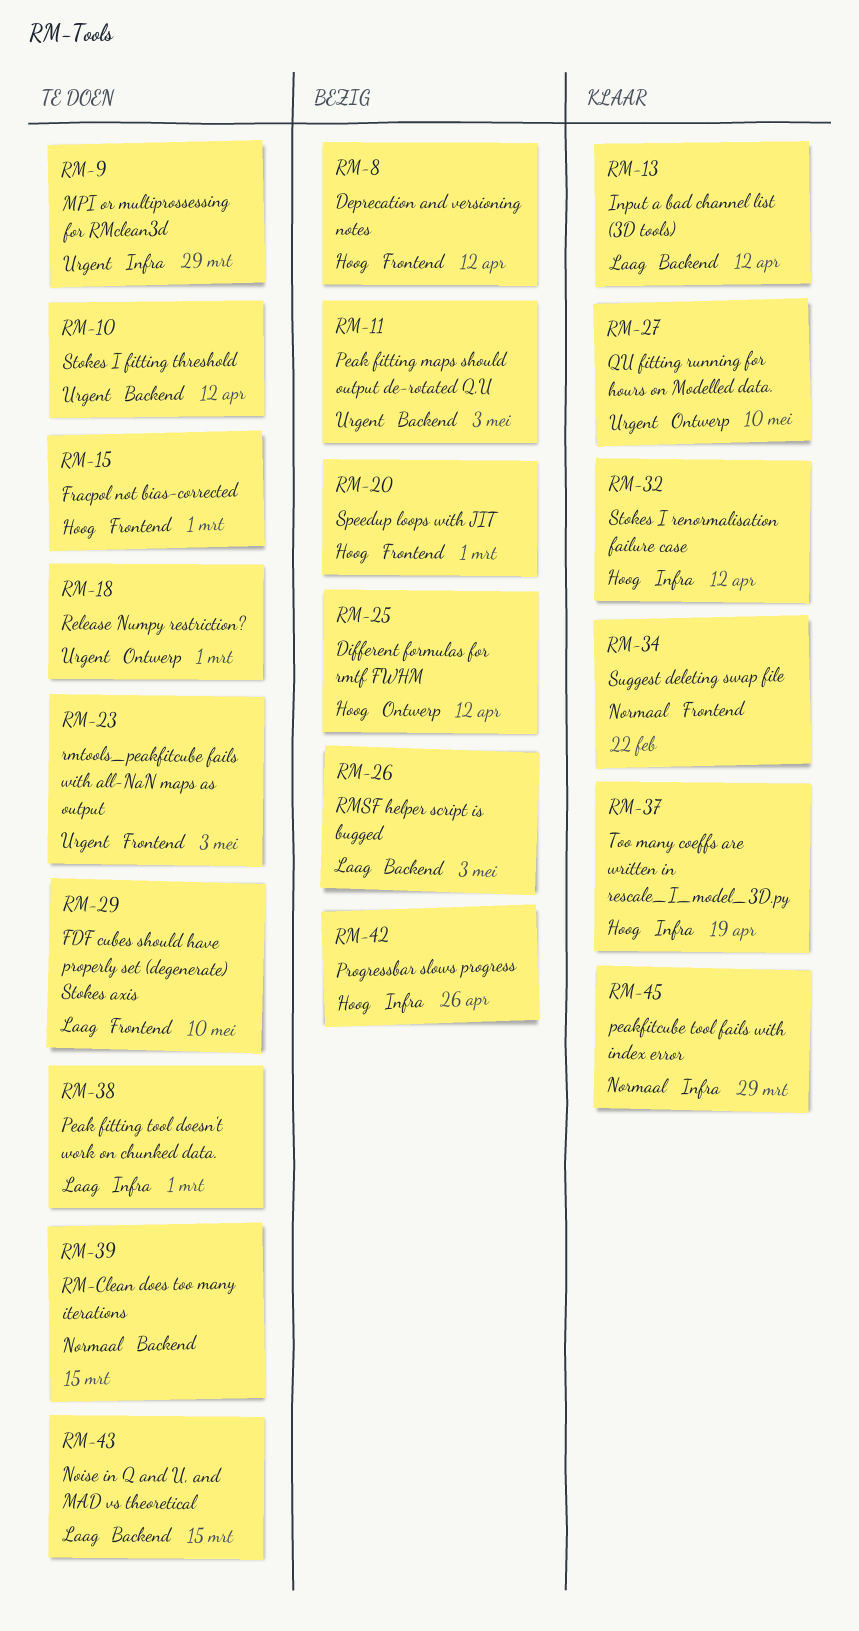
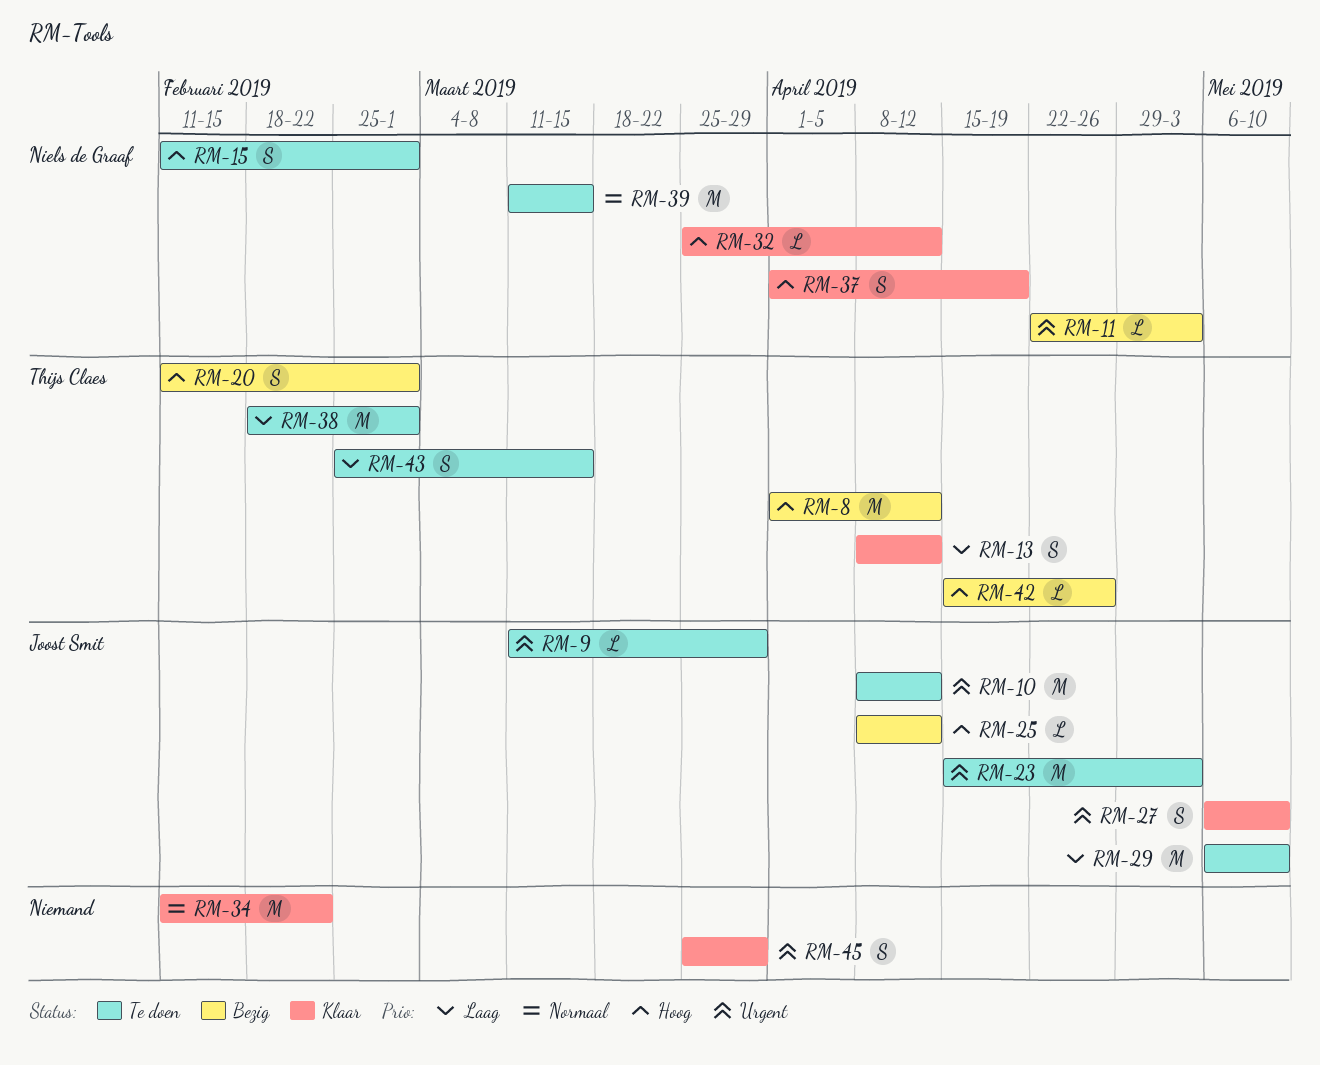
RM-18: present -> none
RM-26: present -> none
RM-45, priority: Normaal -> Urgent

